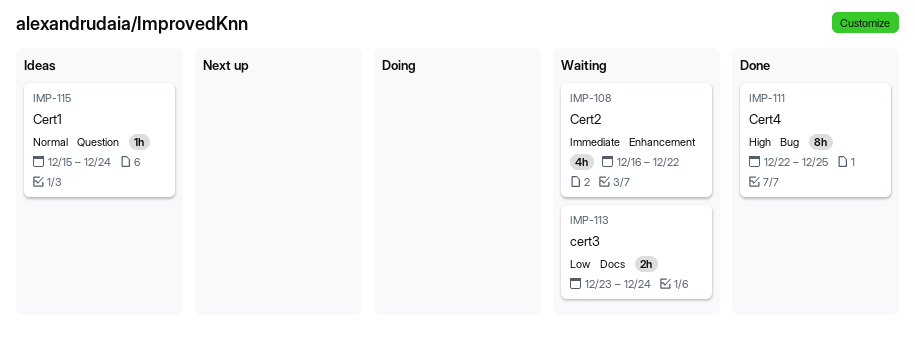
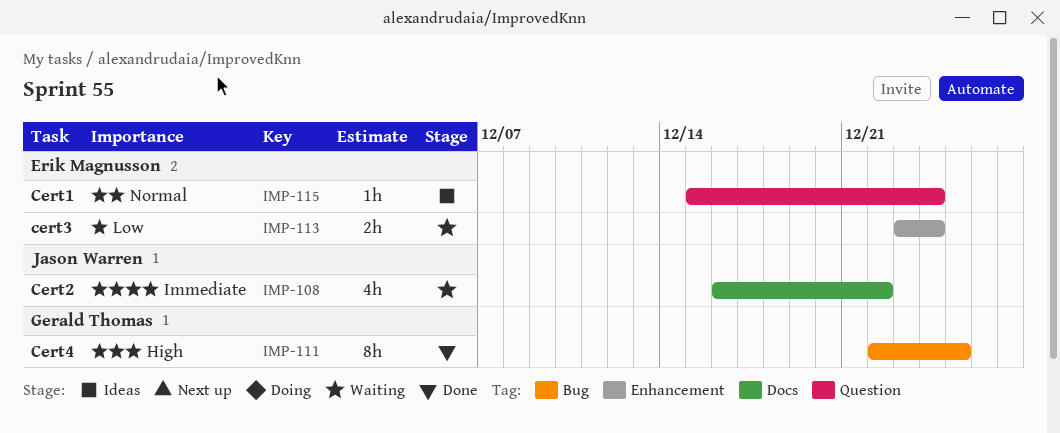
IMP-108, label: Enhancement -> Docs
IMP-113, label: Docs -> Enhancement

